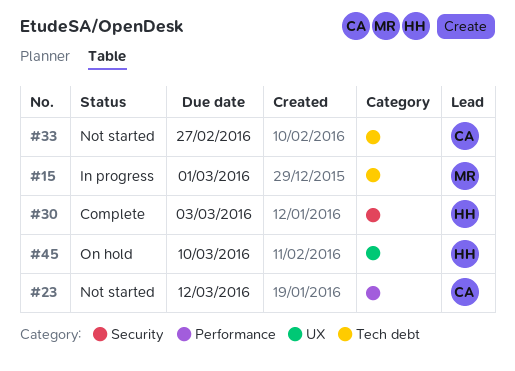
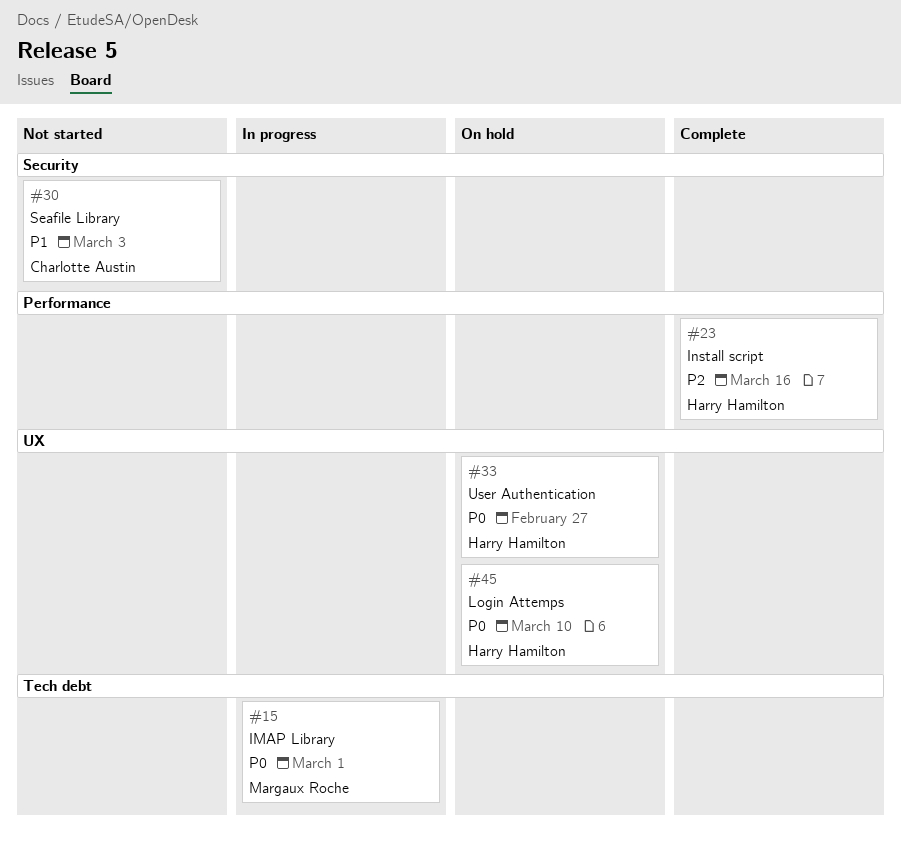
#23, status: Not started -> Complete
#23, owner: Charlotte Austin -> Harry Hamilton
#23, due: Mar 12 -> Mar 16
#30, status: Complete -> Not started
#30, owner: Harry Hamilton -> Charlotte Austin
#33, status: Not started -> On hold
#33, owner: Charlotte Austin -> Harry Hamilton
#33, label: Tech debt -> UX

